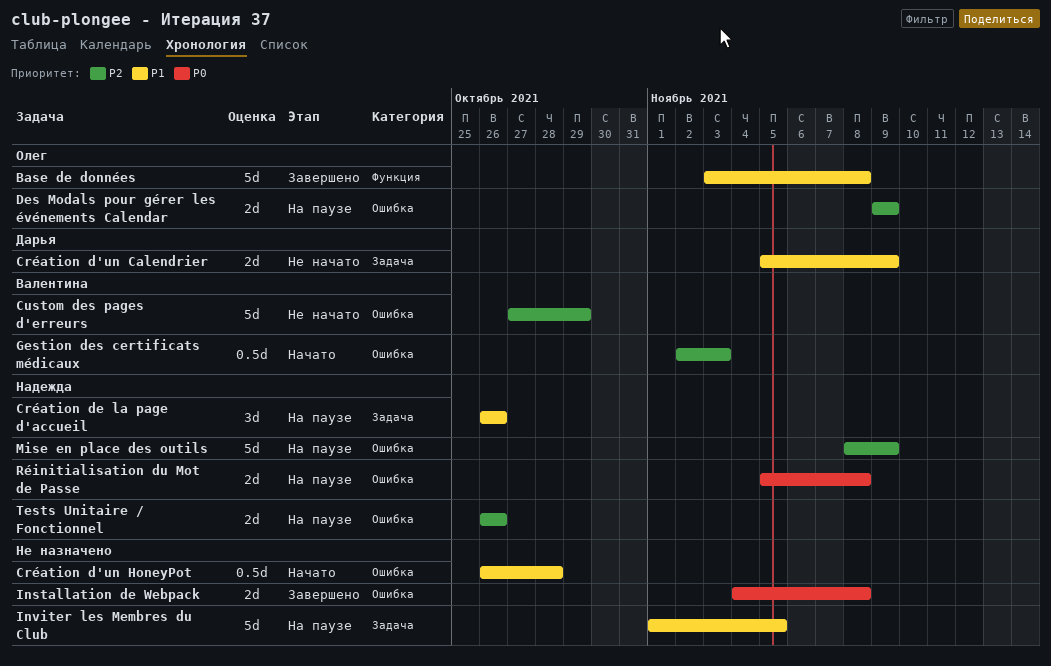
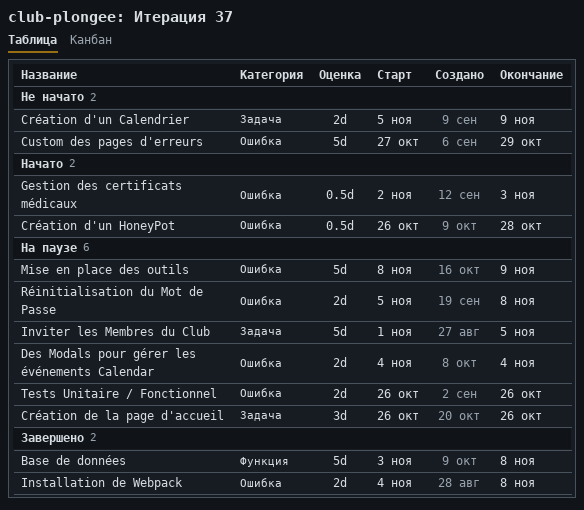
Des Modals pour gérer les événements Calendar, start: Nov 9 -> Nov 4
Des Modals pour gérer les événements Calendar, due: Nov 9 -> Nov 4

